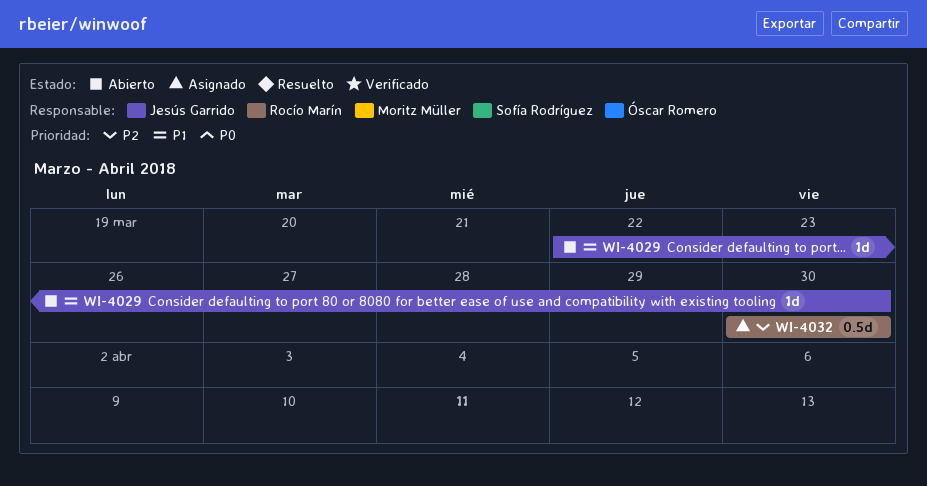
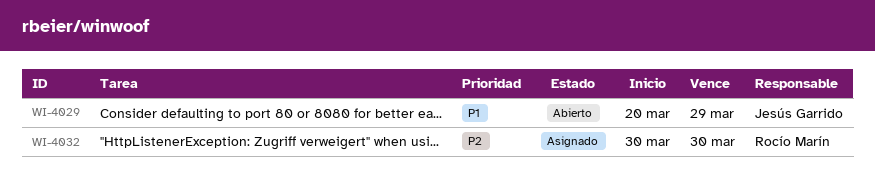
WI-4029, start: Mar 22 -> Mar 20
WI-4029, due: Mar 30 -> Mar 29

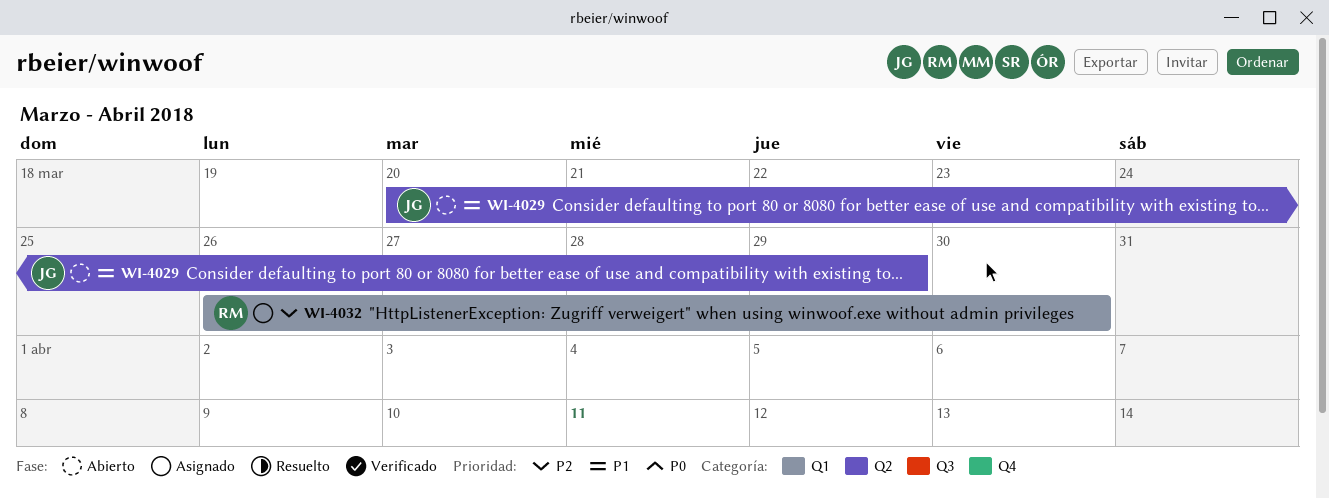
WI-4032, start: Mar 30 -> Mar 26

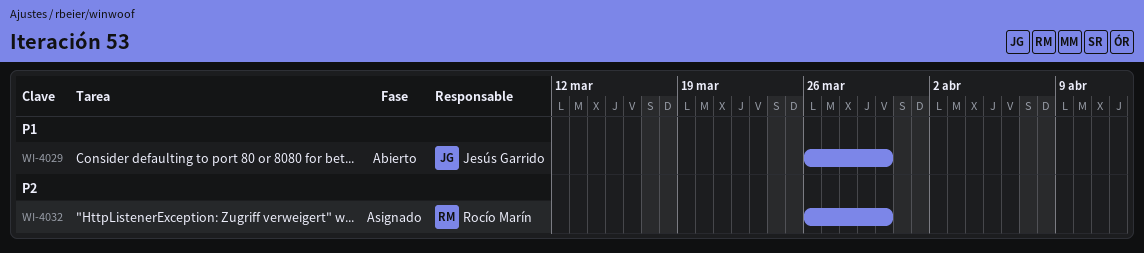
WI-4029, start: Mar 20 -> Mar 26
WI-4029, due: Mar 29 -> Mar 30

